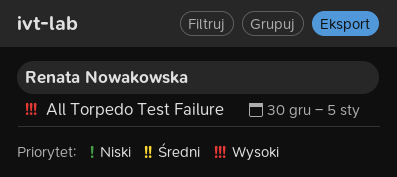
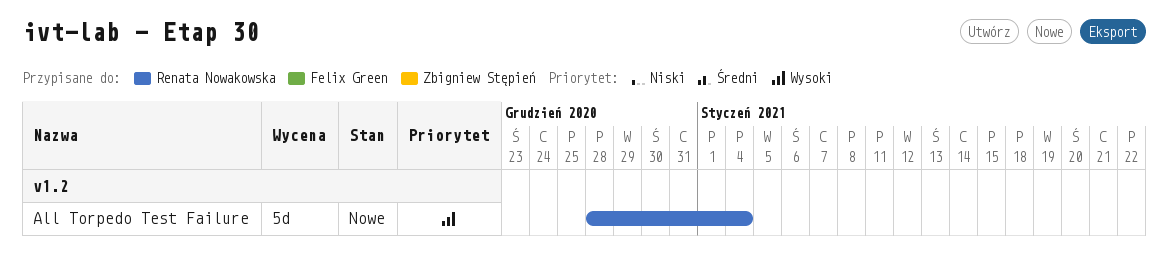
All Torpedo Test Failure, start: Dec 30 -> Dec 28
All Torpedo Test Failure, due: Jan 5 -> Jan 4

